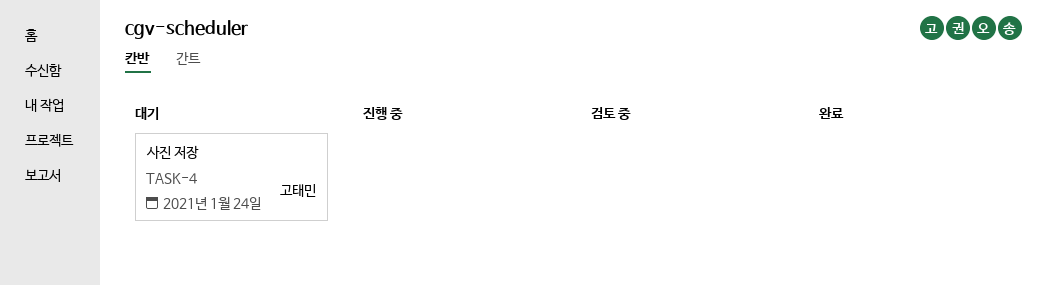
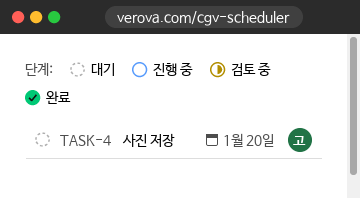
TASK-4, due: Jan 24 -> Jan 20

